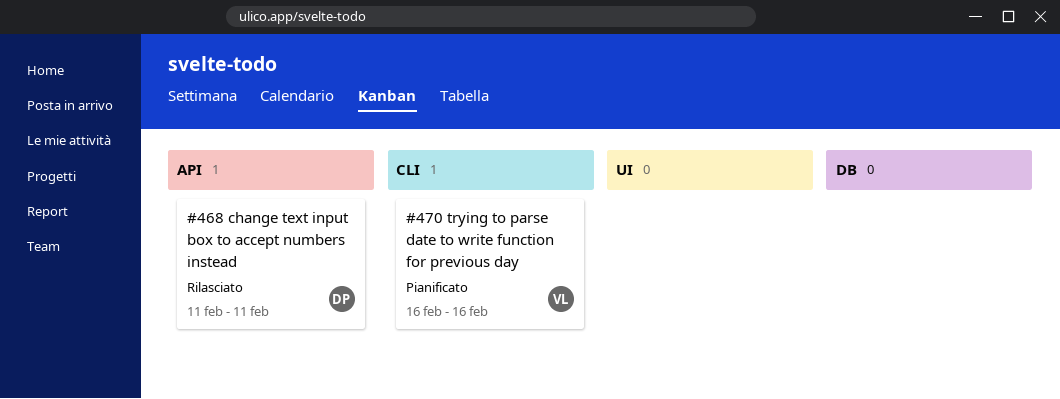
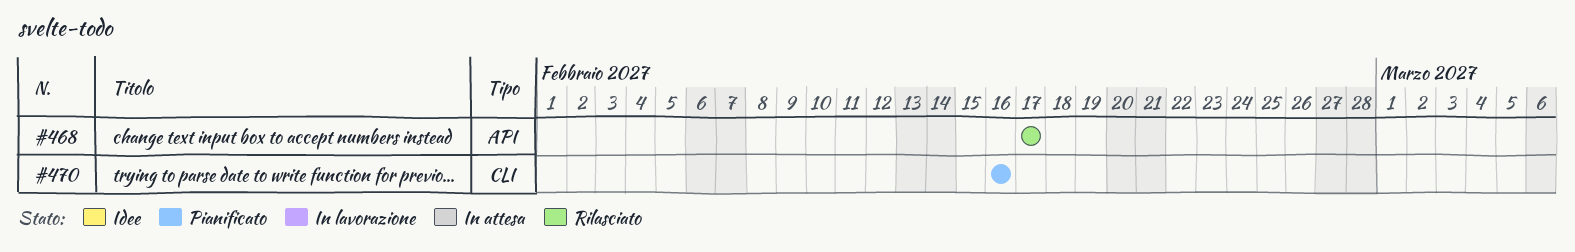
#468, start: Feb 11 -> Feb 17
#468, due: Feb 11 -> Feb 17

